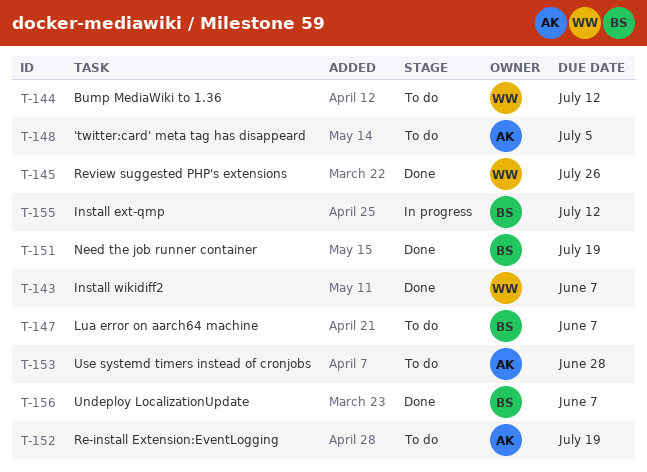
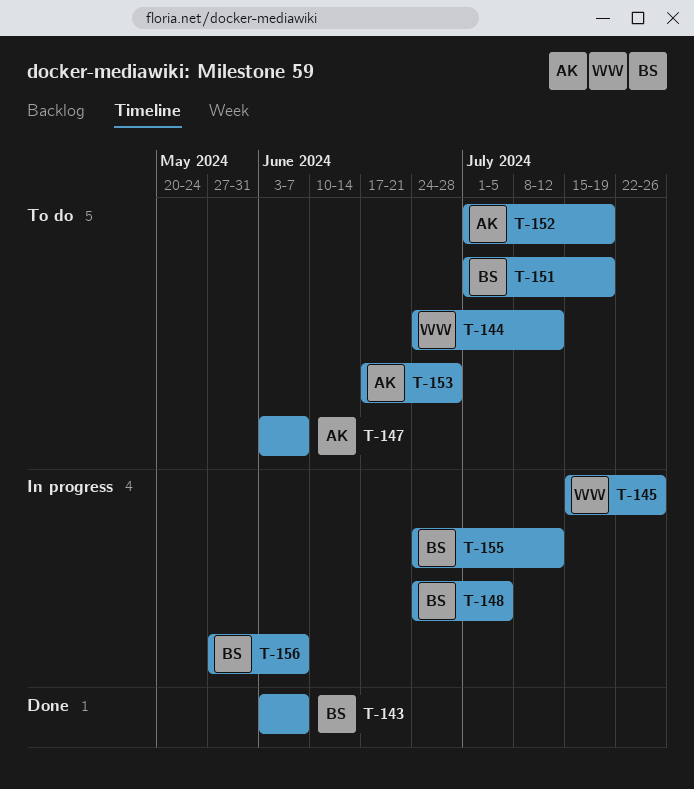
T-143, owner: WW -> BS
T-145, status: Done -> In progress
T-147, owner: BS -> AK
T-148, status: To do -> In progress
T-148, owner: AK -> BS
T-151, status: Done -> To do
T-156, status: Done -> In progress

